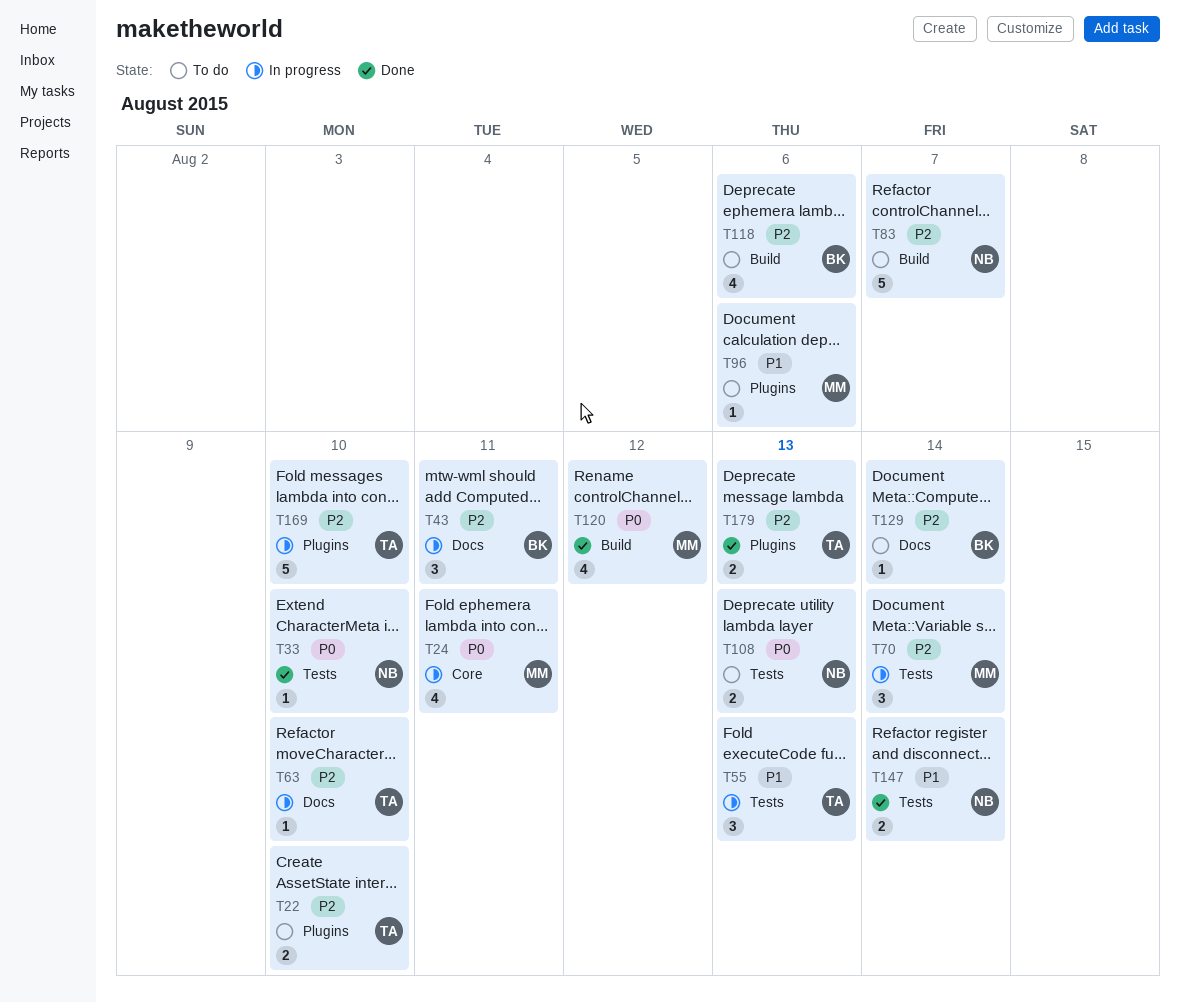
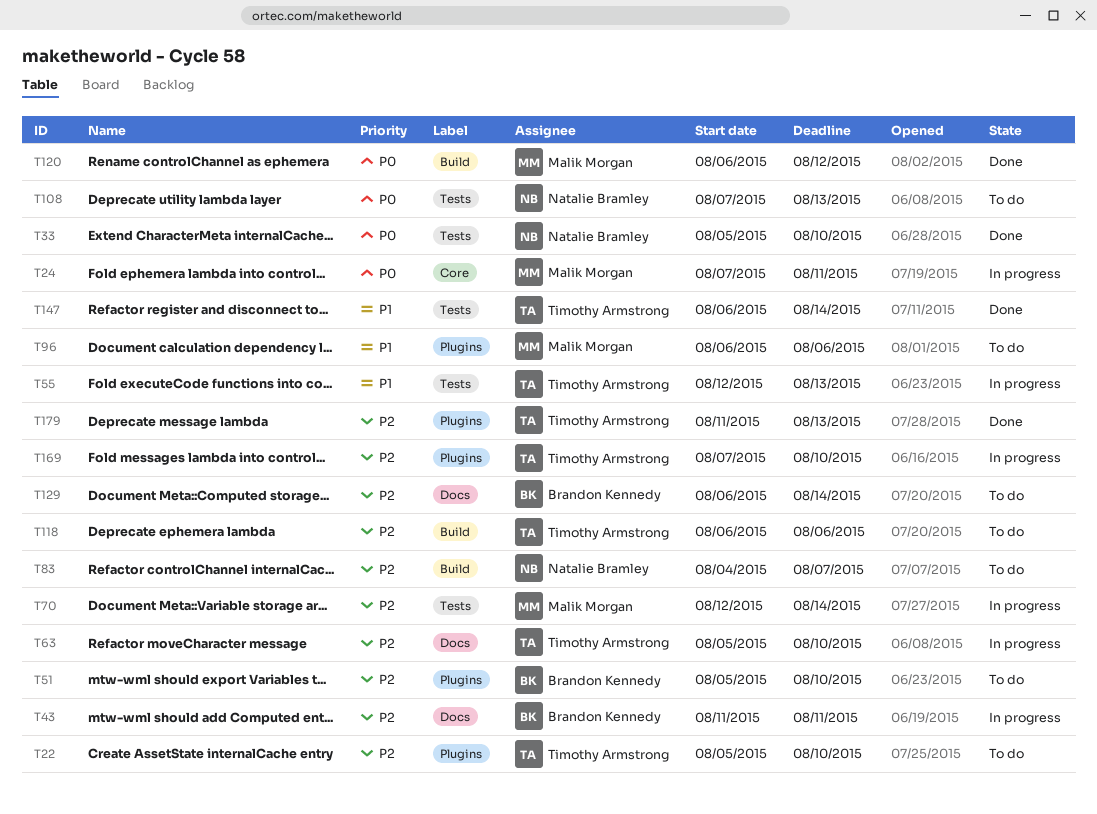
T51: none -> present
T118, owner: Brandon Kennedy -> Timothy Armstrong
T147, owner: Natalie Bramley -> Timothy Armstrong

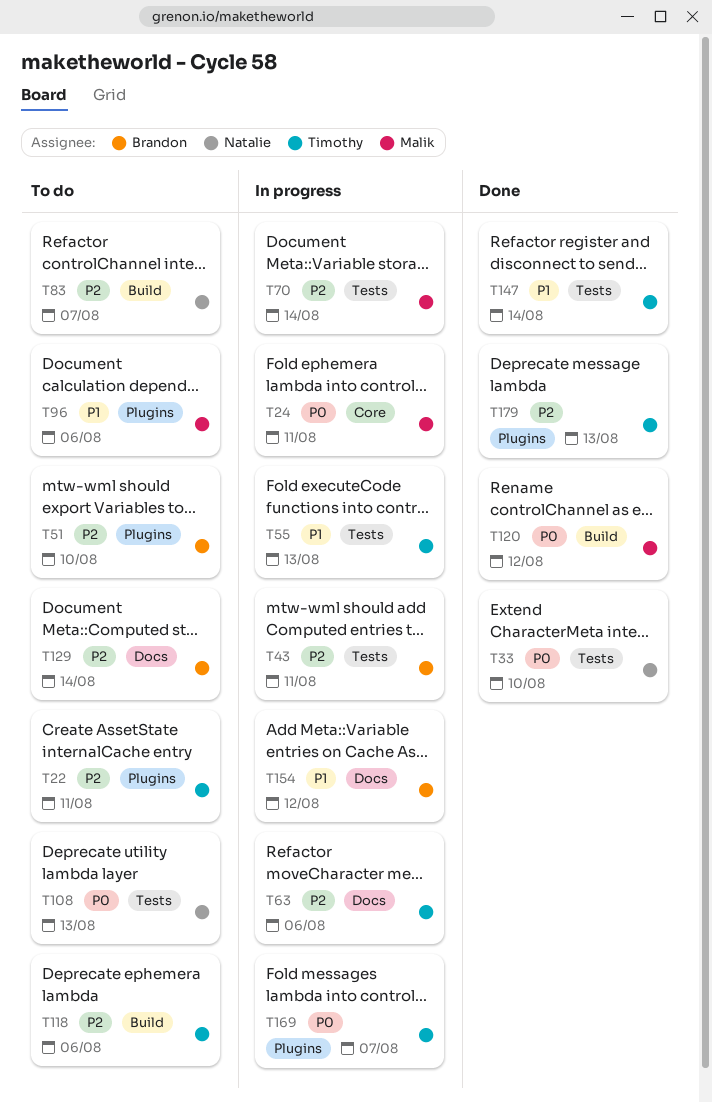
T22, due: Aug 10 -> Aug 11
T43, label: Docs -> Tests
T63, due: Aug 10 -> Aug 6
T154: none -> present
T169, priority: P2 -> P0
T169, due: Aug 10 -> Aug 7

